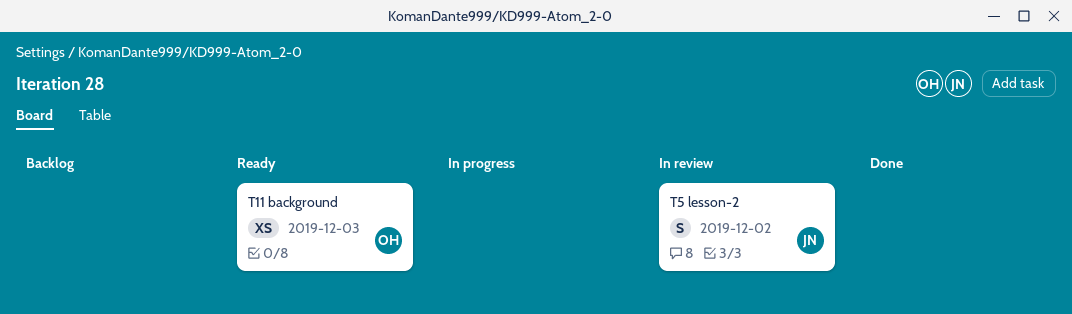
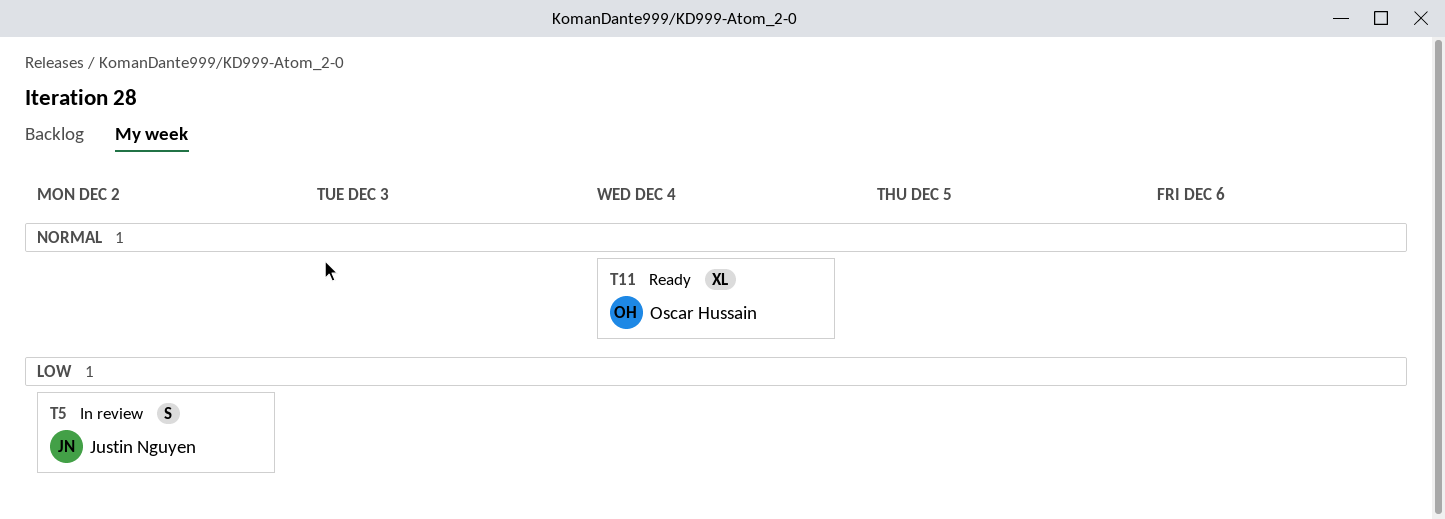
T11, estimate: XS -> XL
T11, due: Dec 3 -> Dec 4

